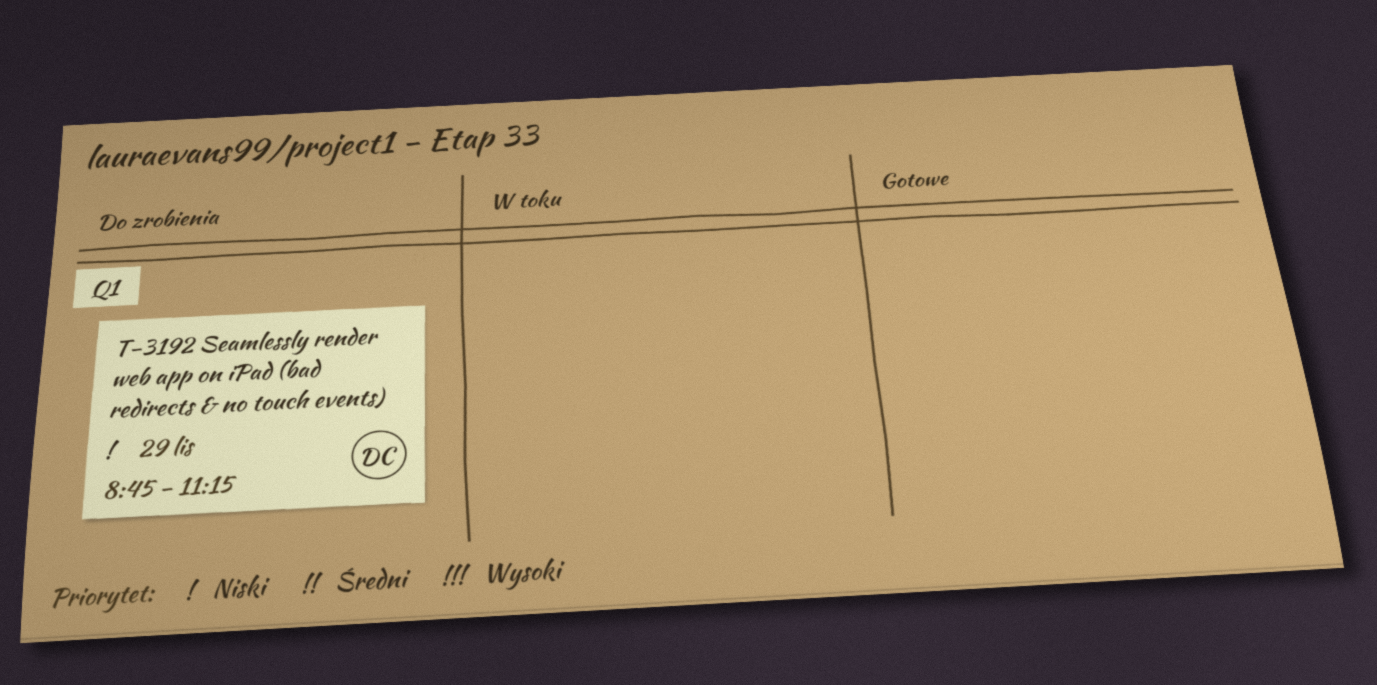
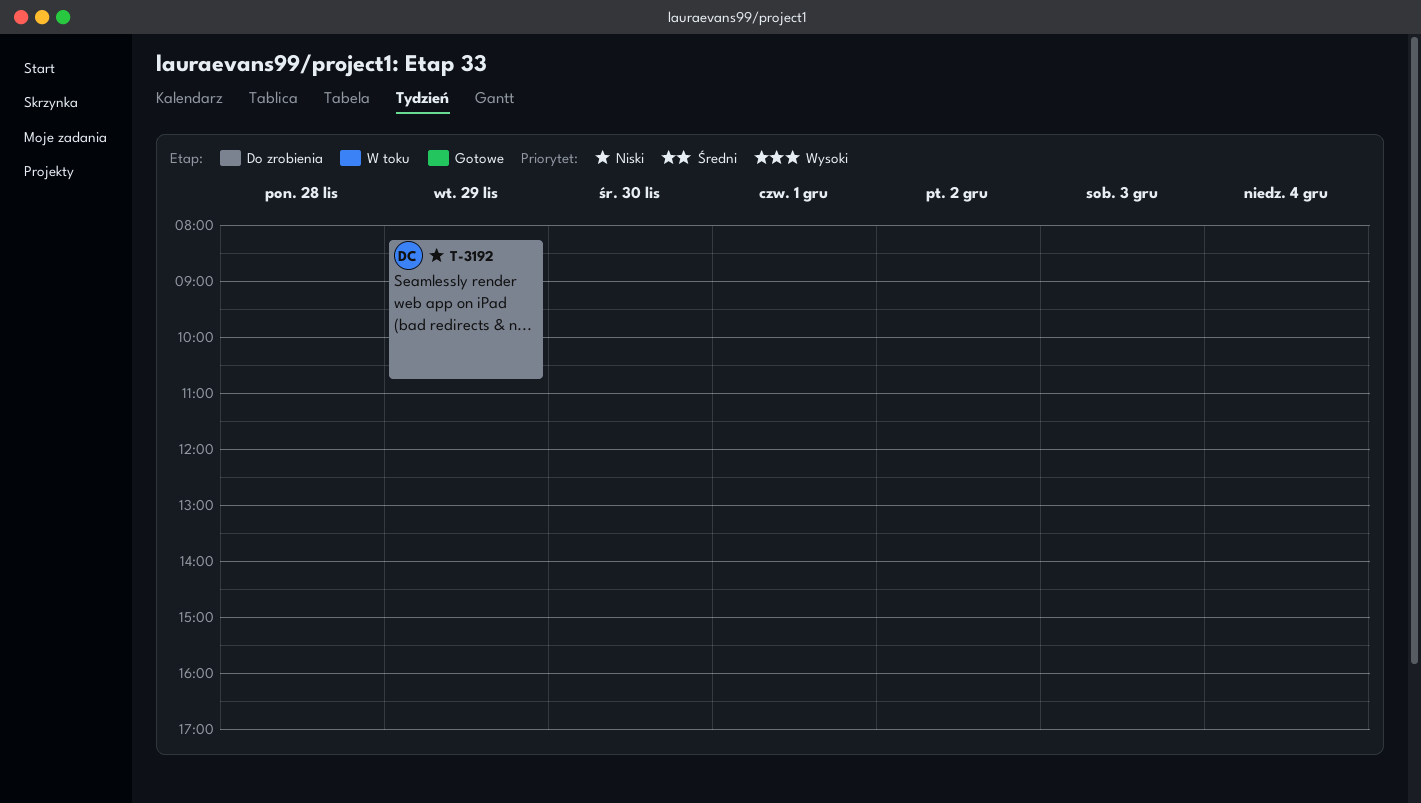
T-3192, begins: 08:45 -> 08:15
T-3192, ends: 11:15 -> 10:45

